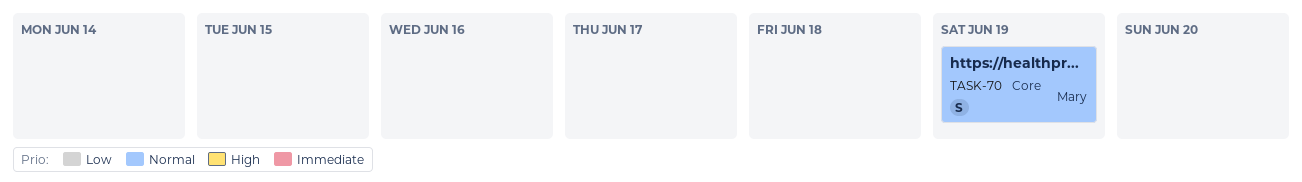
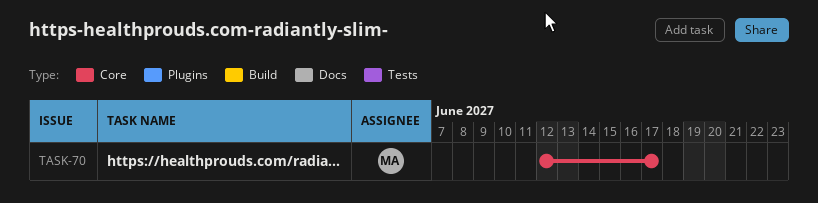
TASK-70, due: Jun 19 -> Jun 17

